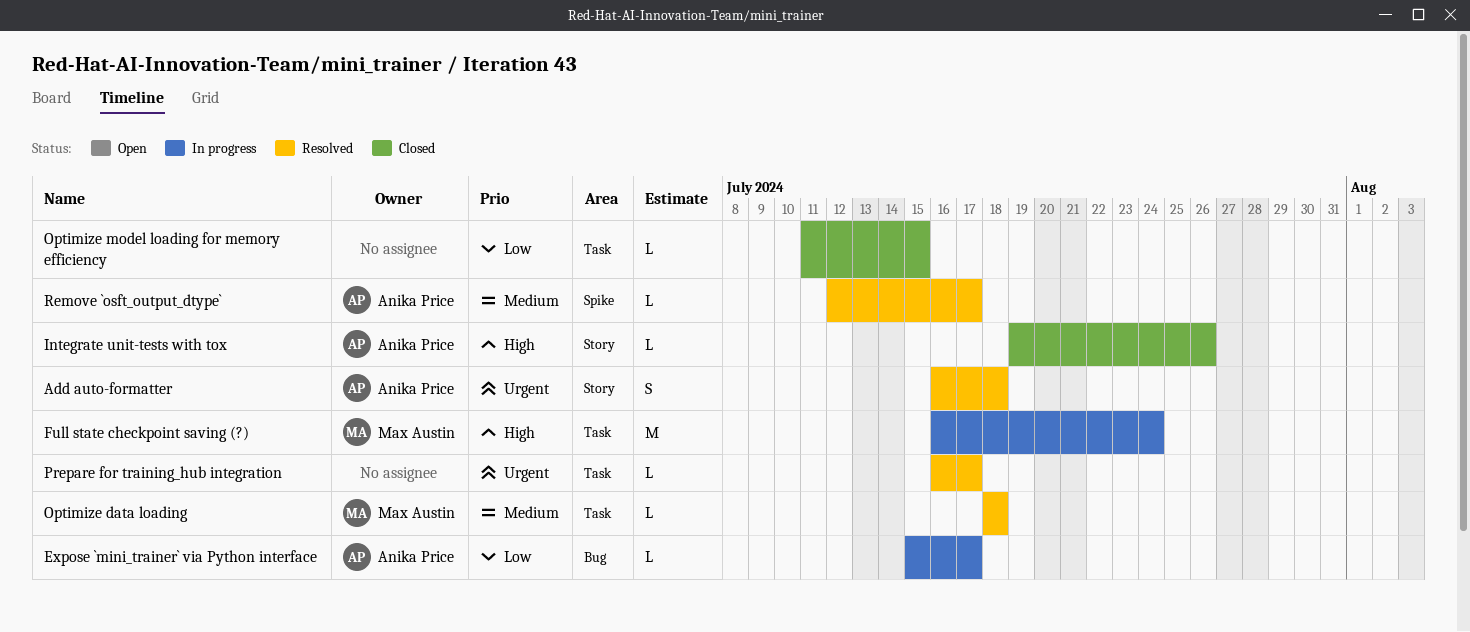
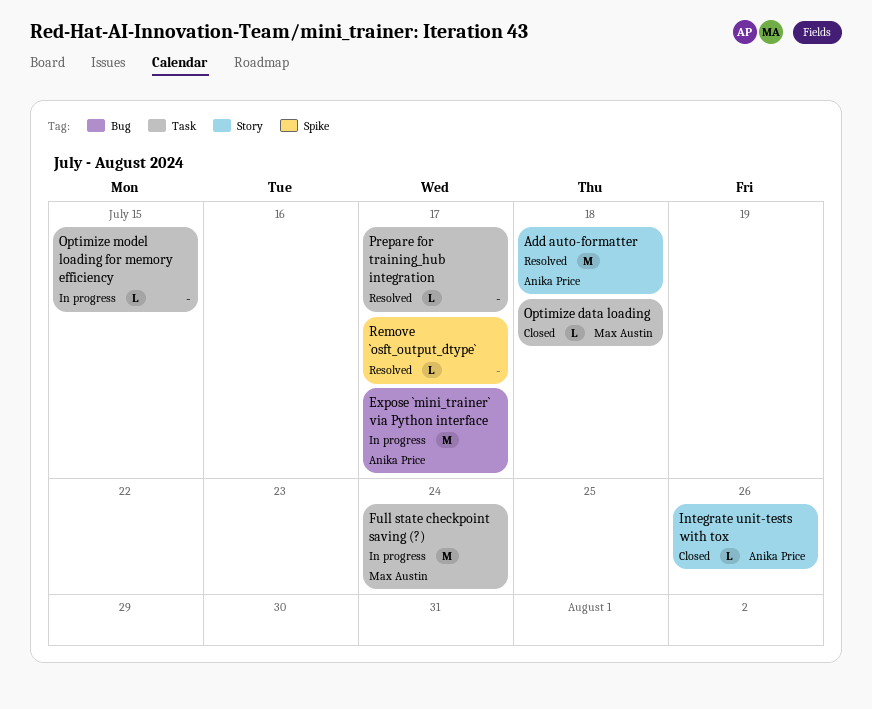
Add auto-formatter, estimate: S -> M
Expose `mini_trainer` via Python interface, estimate: L -> M
Optimize data loading, status: Resolved -> Closed
Optimize model loading for memory efficiency, status: Closed -> In progress
Remove `osft_output_dtype`, owner: Anika Price -> none

